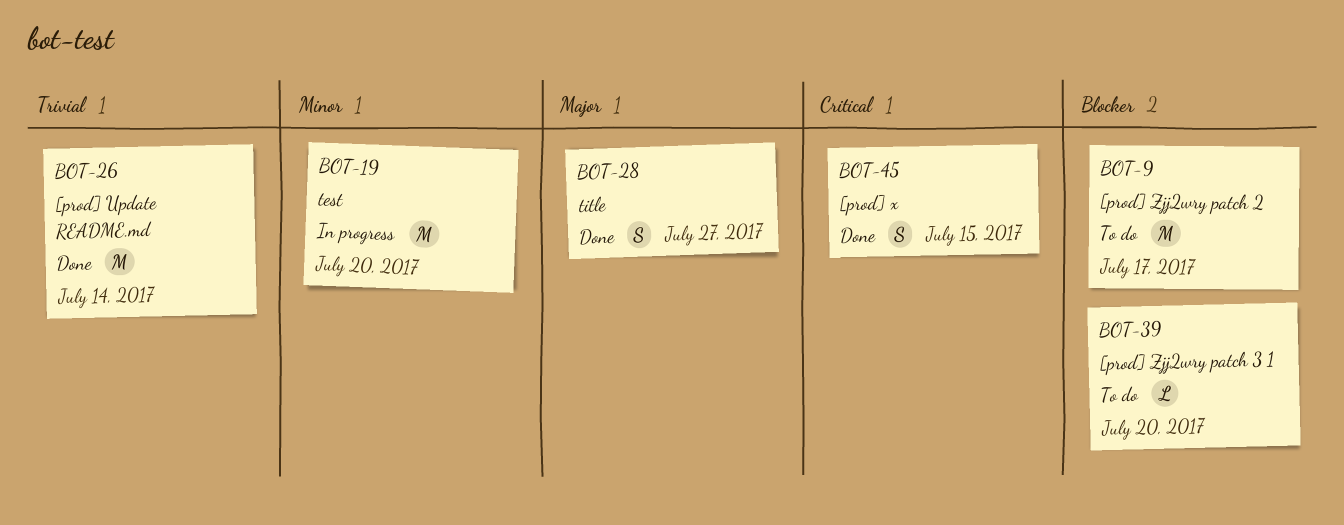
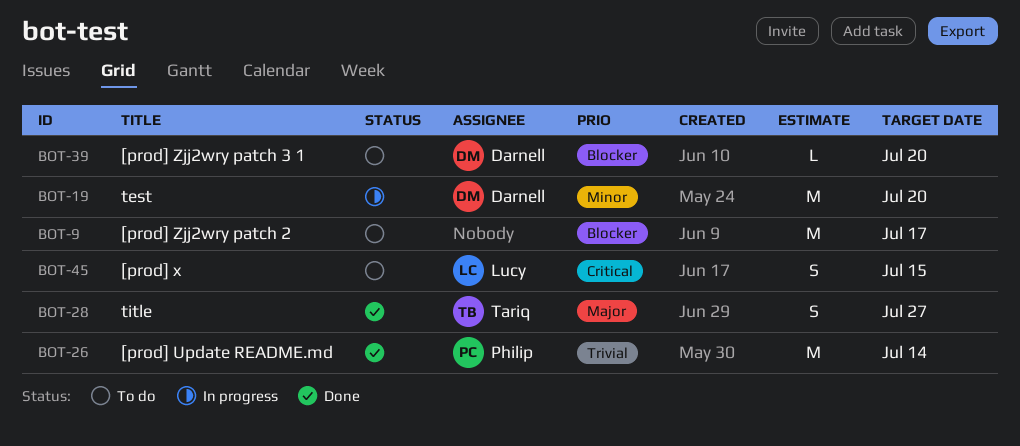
BOT-45, status: Done -> To do

